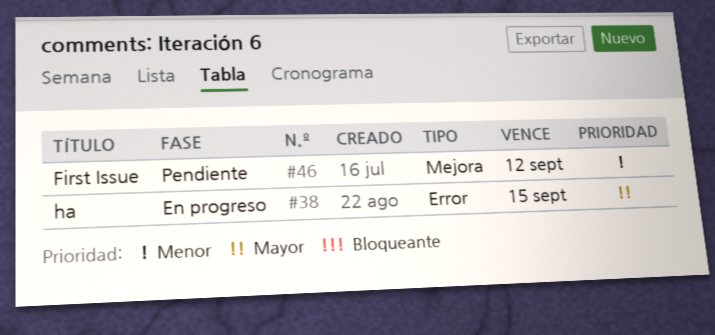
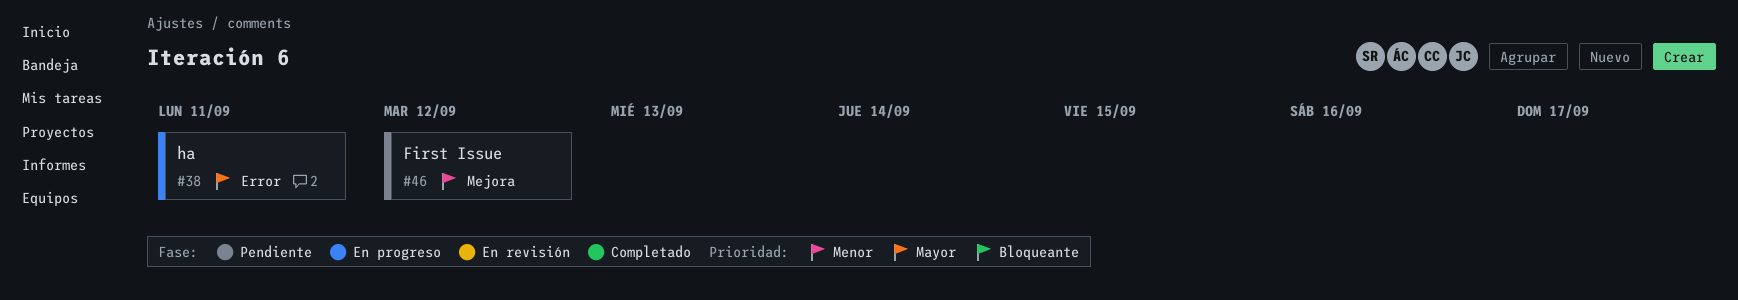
#38, due: Sep 15 -> Sep 11

